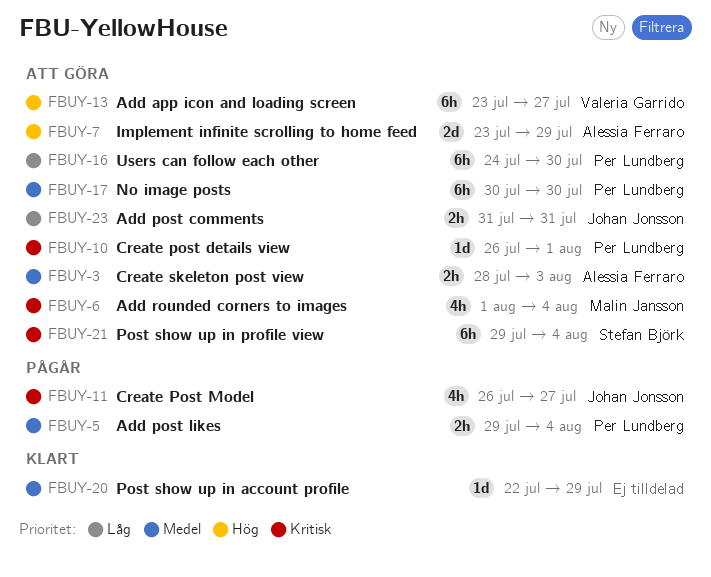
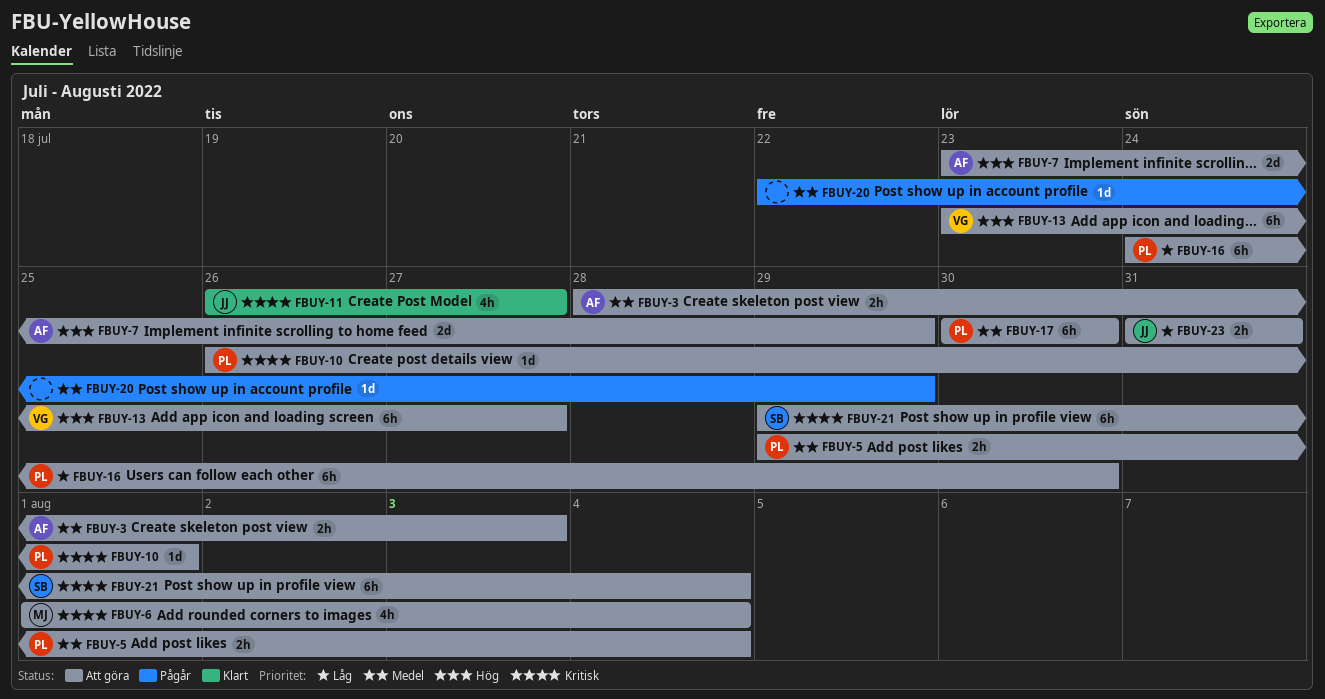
FBUY-5, status: Pågår -> Att göra
FBUY-11, status: Pågår -> Klart
FBUY-20, status: Klart -> Pågår

